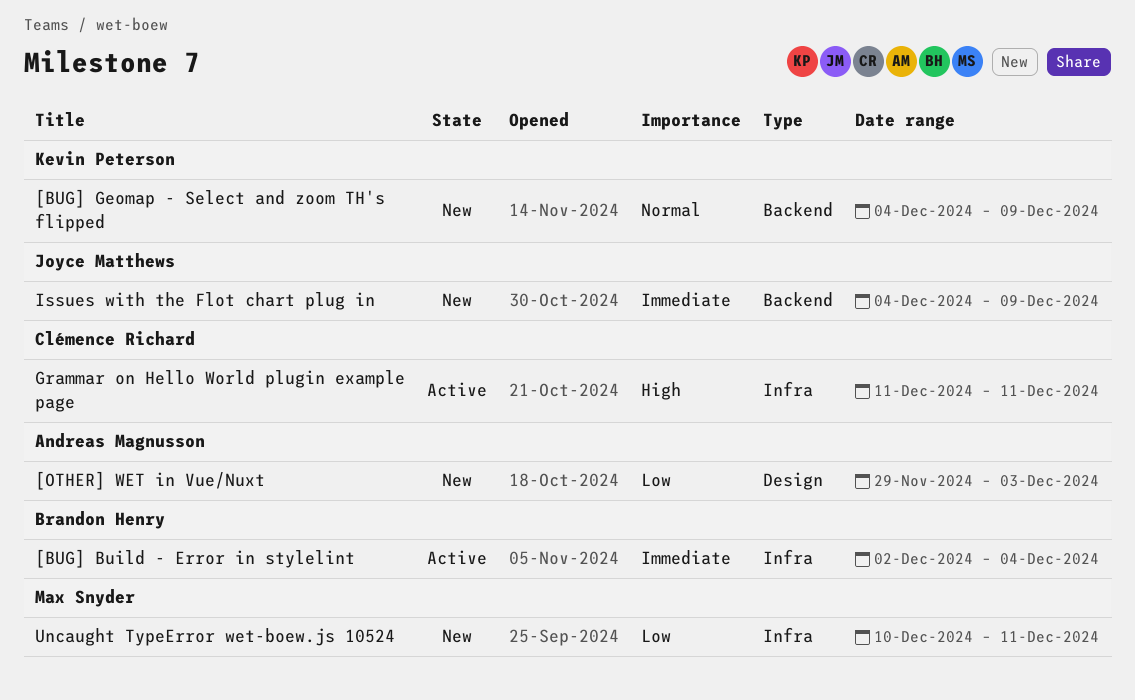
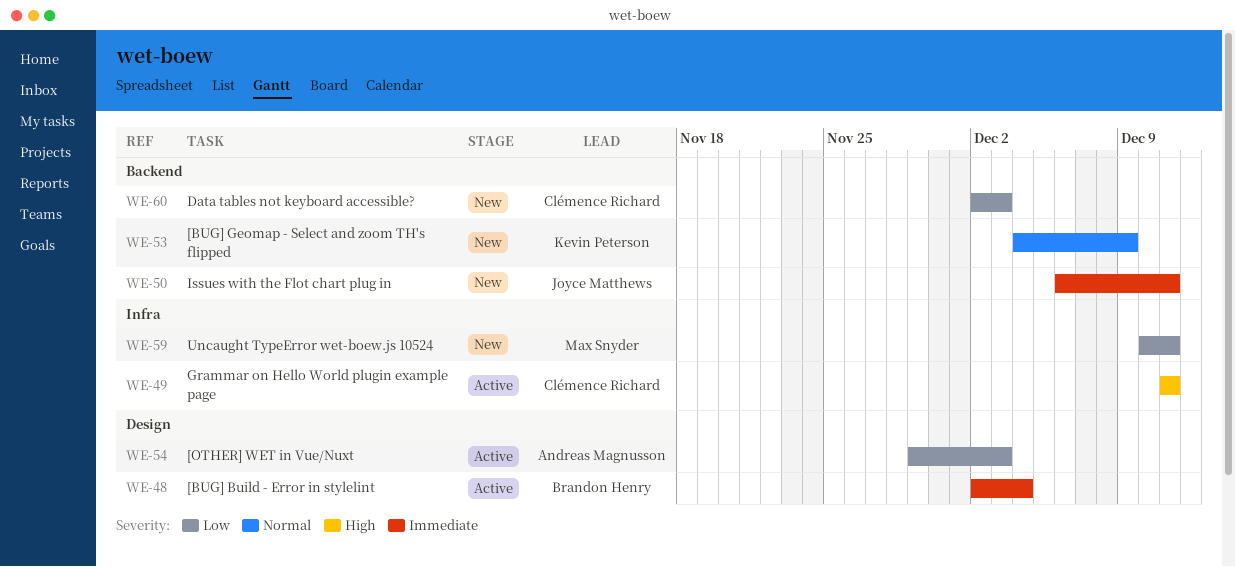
[BUG] Build - Error in stylelint, label: Infra -> Design
[OTHER] WET in Vue/Nuxt, status: New -> Active
Data tables not keyboard accessible?: none -> present
Issues with the Flot chart plug in, start: Dec 4 -> Dec 6
Issues with the Flot chart plug in, due: Dec 9 -> Dec 11

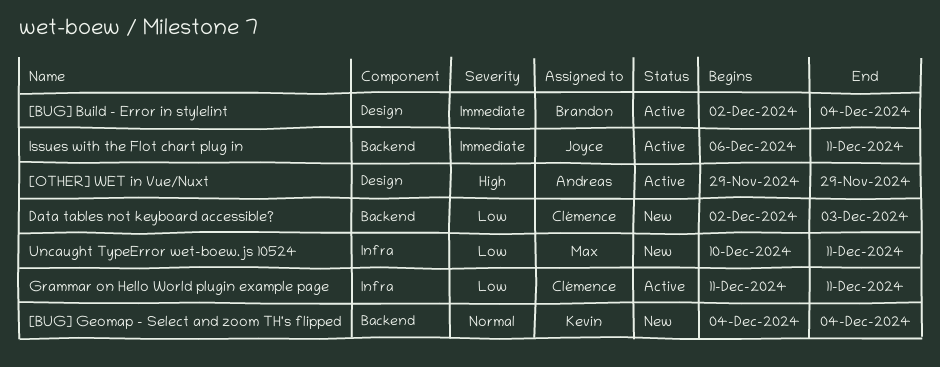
[BUG] Geomap - Select and zoom TH's flipped, due: Dec 9 -> Dec 4
[OTHER] WET in Vue/Nuxt, priority: Low -> High
[OTHER] WET in Vue/Nuxt, due: Dec 3 -> Nov 29
Grammar on Hello World plugin example page, priority: High -> Low
Issues with the Flot chart plug in, status: New -> Active

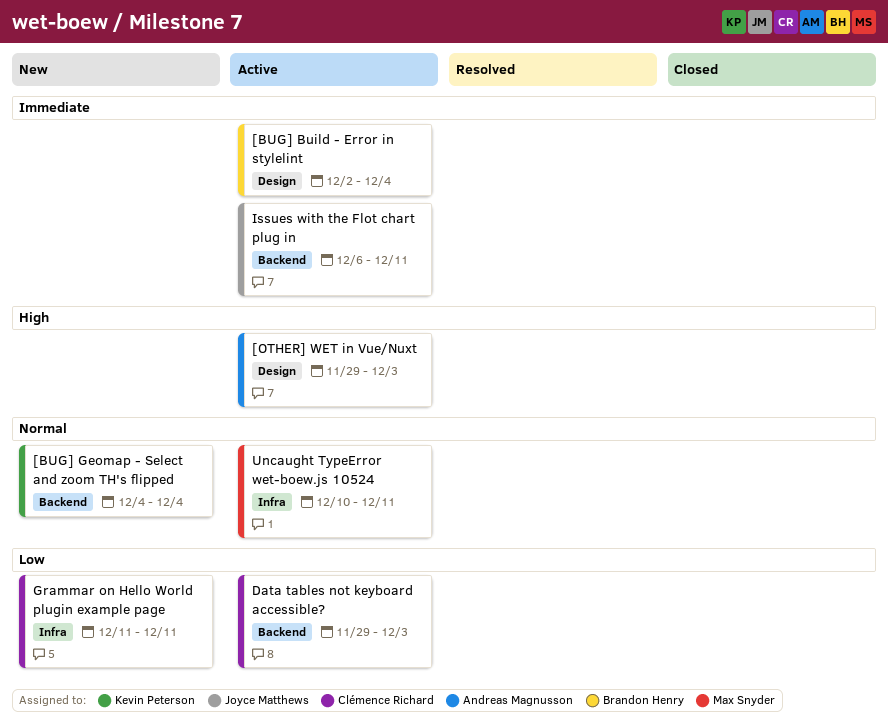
[OTHER] WET in Vue/Nuxt, due: Nov 29 -> Dec 3
Data tables not keyboard accessible?, status: New -> Active
Data tables not keyboard accessible?, start: Dec 2 -> Nov 29
Grammar on Hello World plugin example page, status: Active -> New
Uncaught TypeError wet-boew.js 10524, status: New -> Active
Uncaught TypeError wet-boew.js 10524, priority: Low -> Normal

